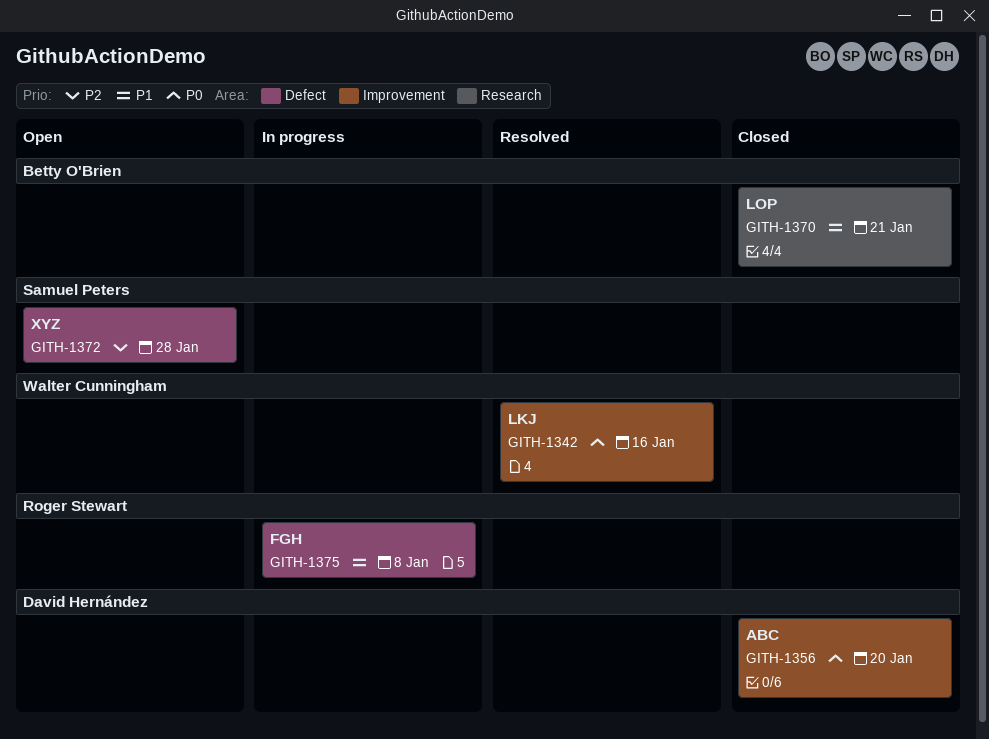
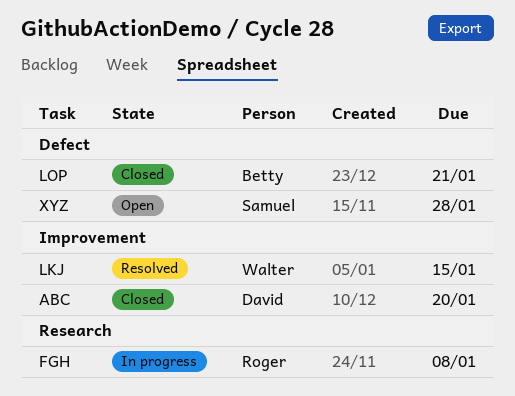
FGH, label: Defect -> Research
LKJ, due: Jan 16 -> Jan 15
LOP, label: Research -> Defect

